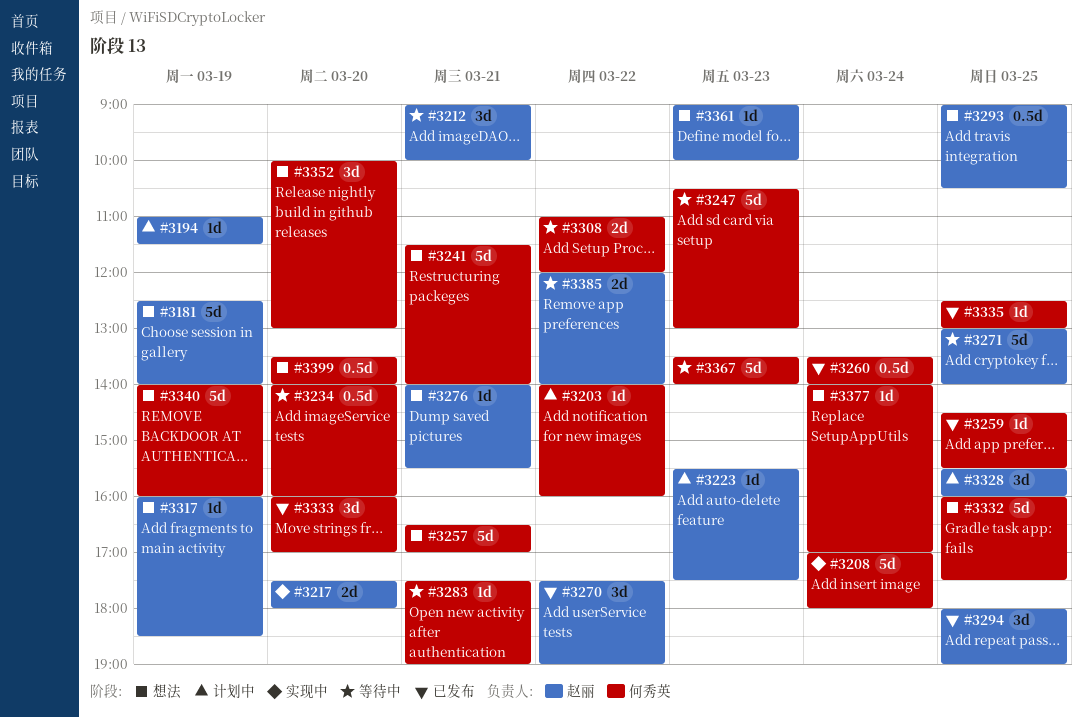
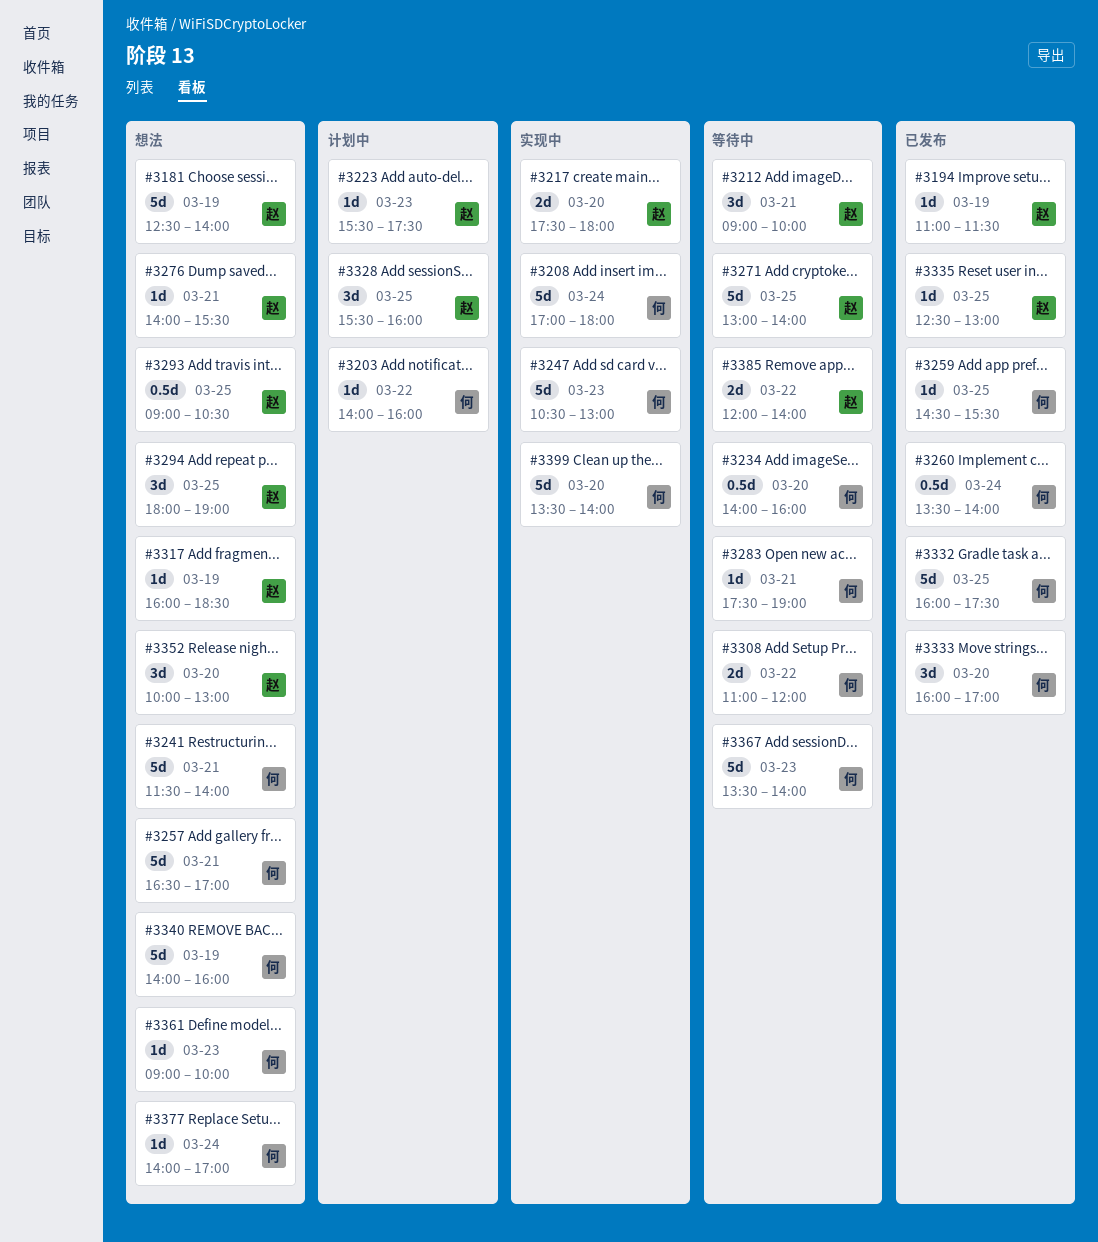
#3194, status: 计划中 -> 已发布
#3247, status: 等待中 -> 实现中
#3270: present -> none
#3294, status: 已发布 -> 想法
#3332, status: 想法 -> 已发布
#3335, owner: 何秀英 -> 赵丽
#3352, owner: 何秀英 -> 赵丽
#3361, owner: 赵丽 -> 何秀英
#3399, status: 想法 -> 实现中
#3399, estimate: 0.5d -> 5d

